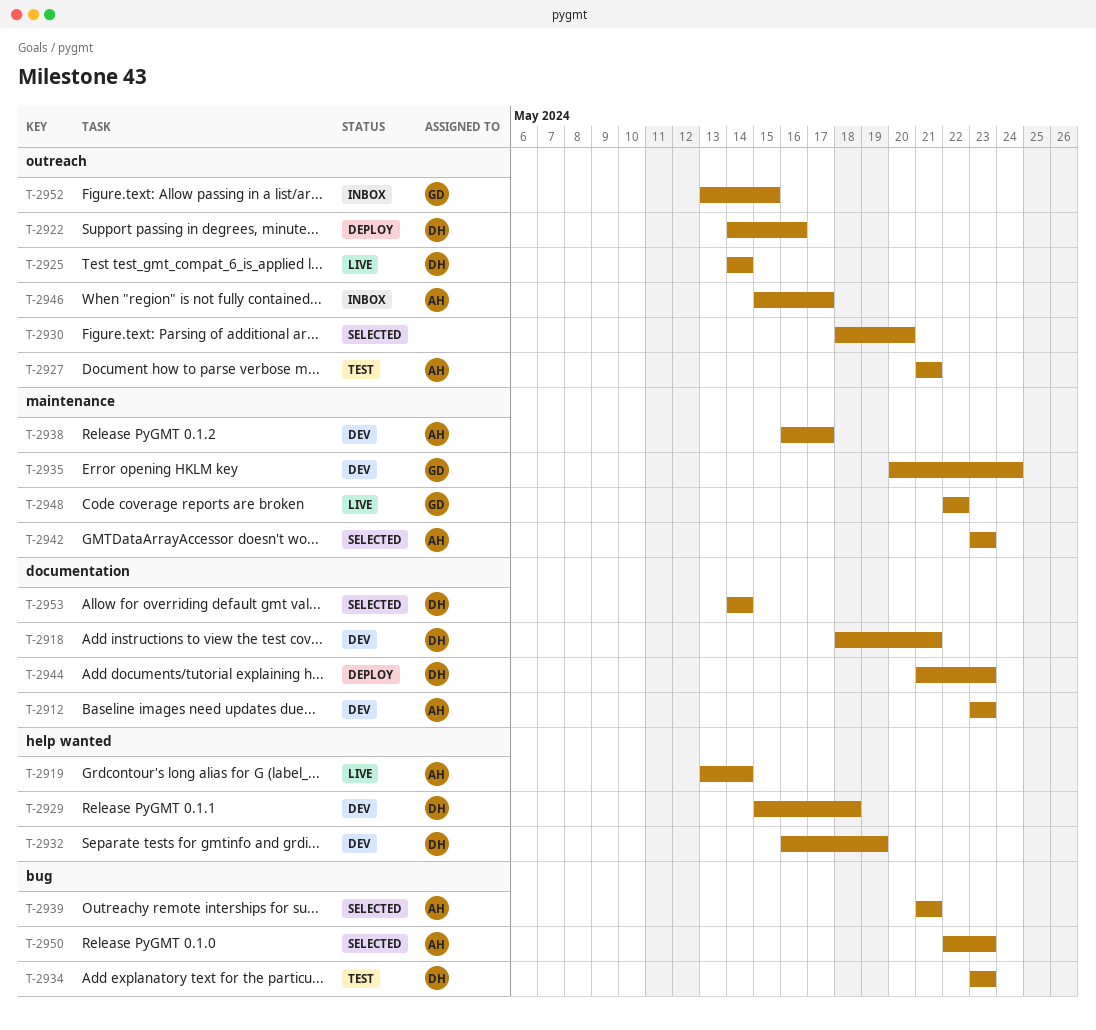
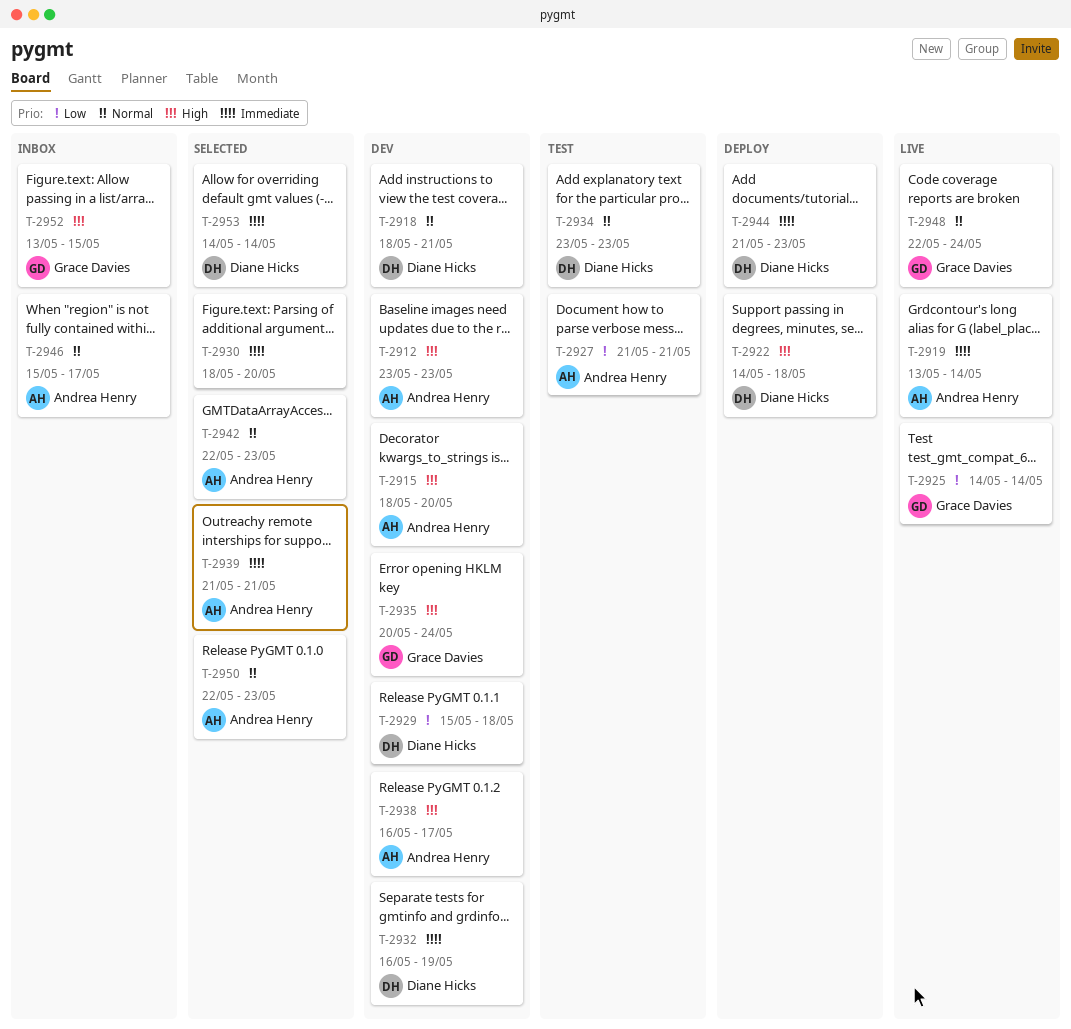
T-2915: none -> present
T-2922, due: May 16 -> May 18
T-2925, owner: Diane Hicks -> Grace Davies
T-2942, start: May 23 -> May 22
T-2948, due: May 22 -> May 24

